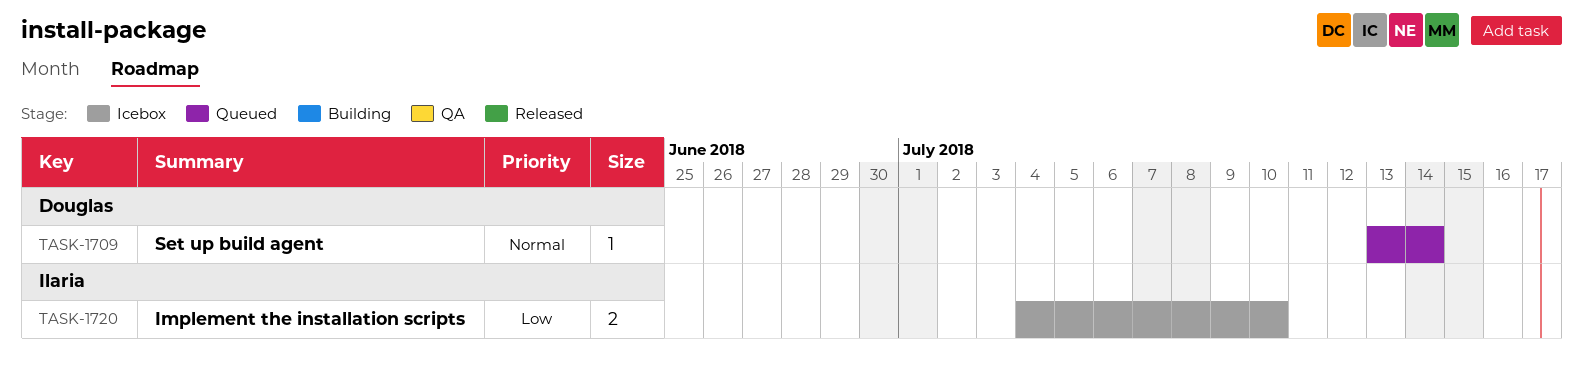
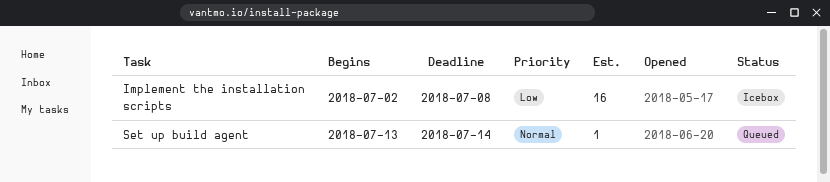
Implement the installation scripts, estimate: 2 -> 16
Implement the installation scripts, start: Jul 4 -> Jul 2
Implement the installation scripts, due: Jul 10 -> Jul 8

